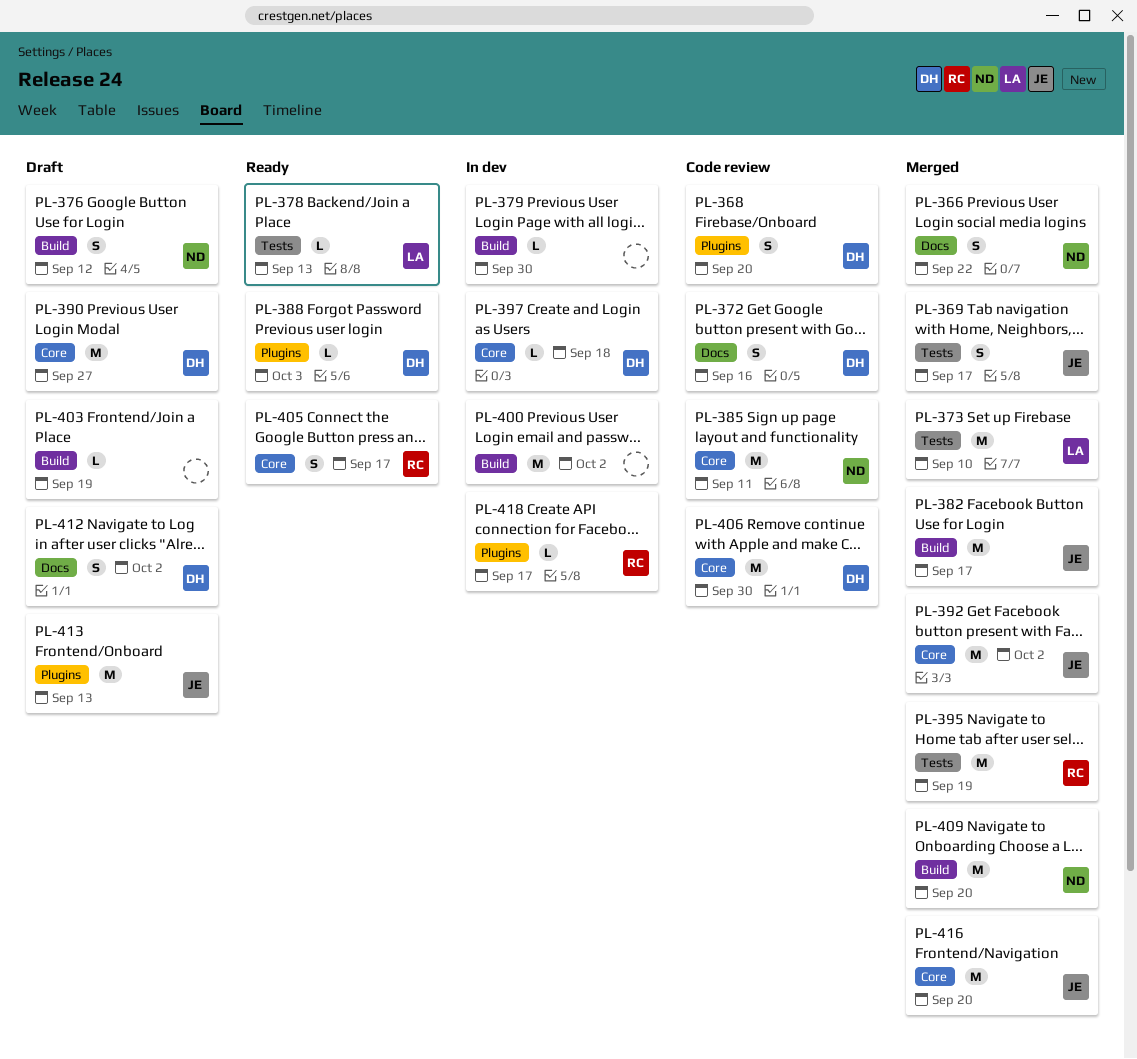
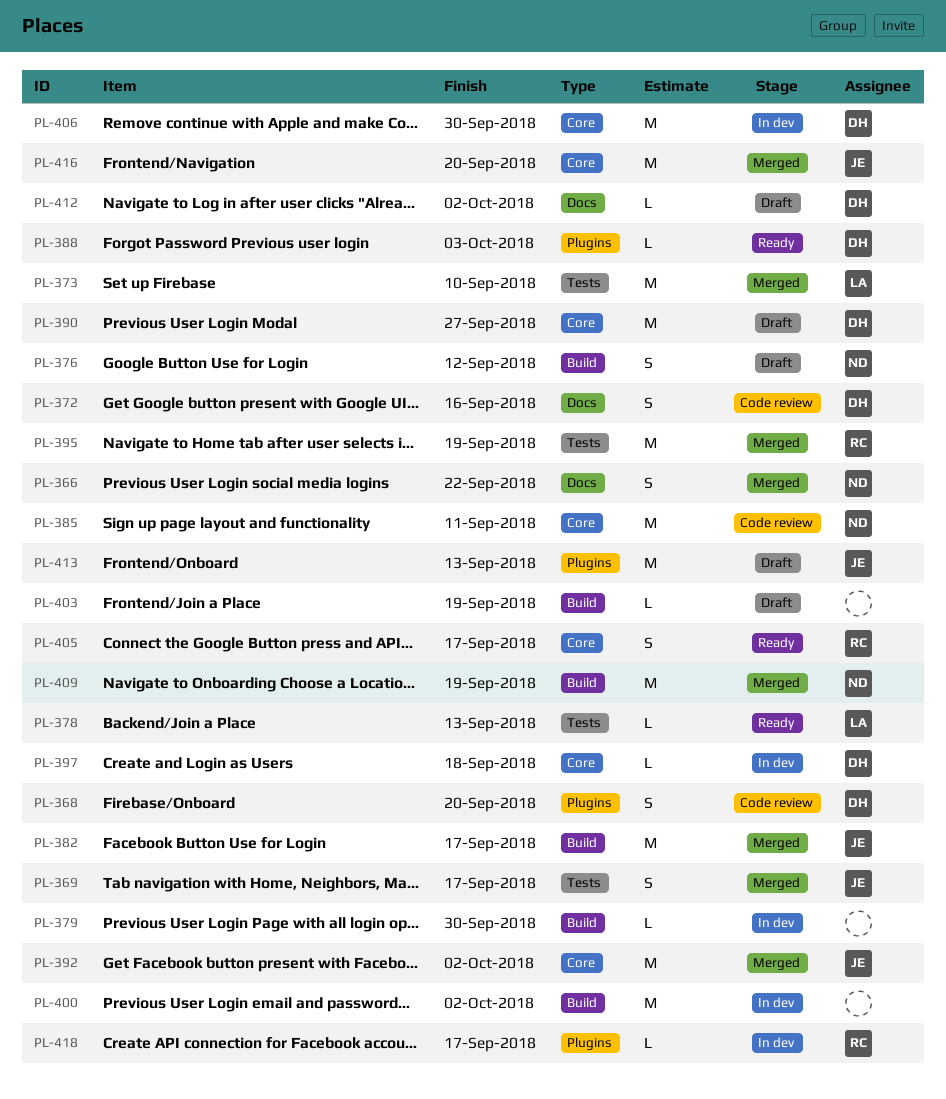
PL-406, status: Code review -> In dev
PL-409, due: Sep 20 -> Sep 19
PL-412, estimate: S -> L

